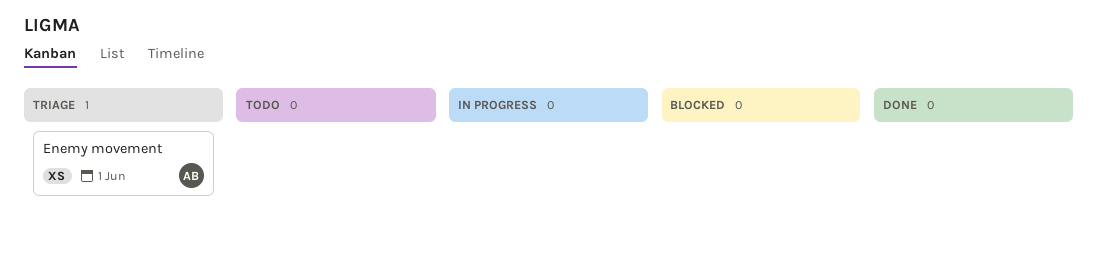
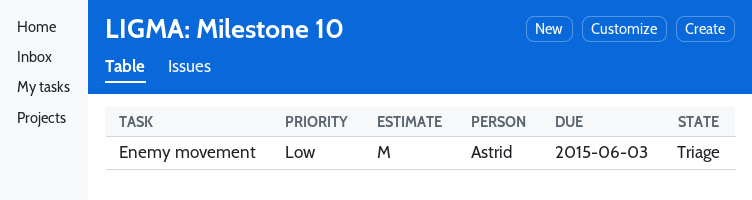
Enemy movement, estimate: XS -> M
Enemy movement, due: Jun 1 -> Jun 3

